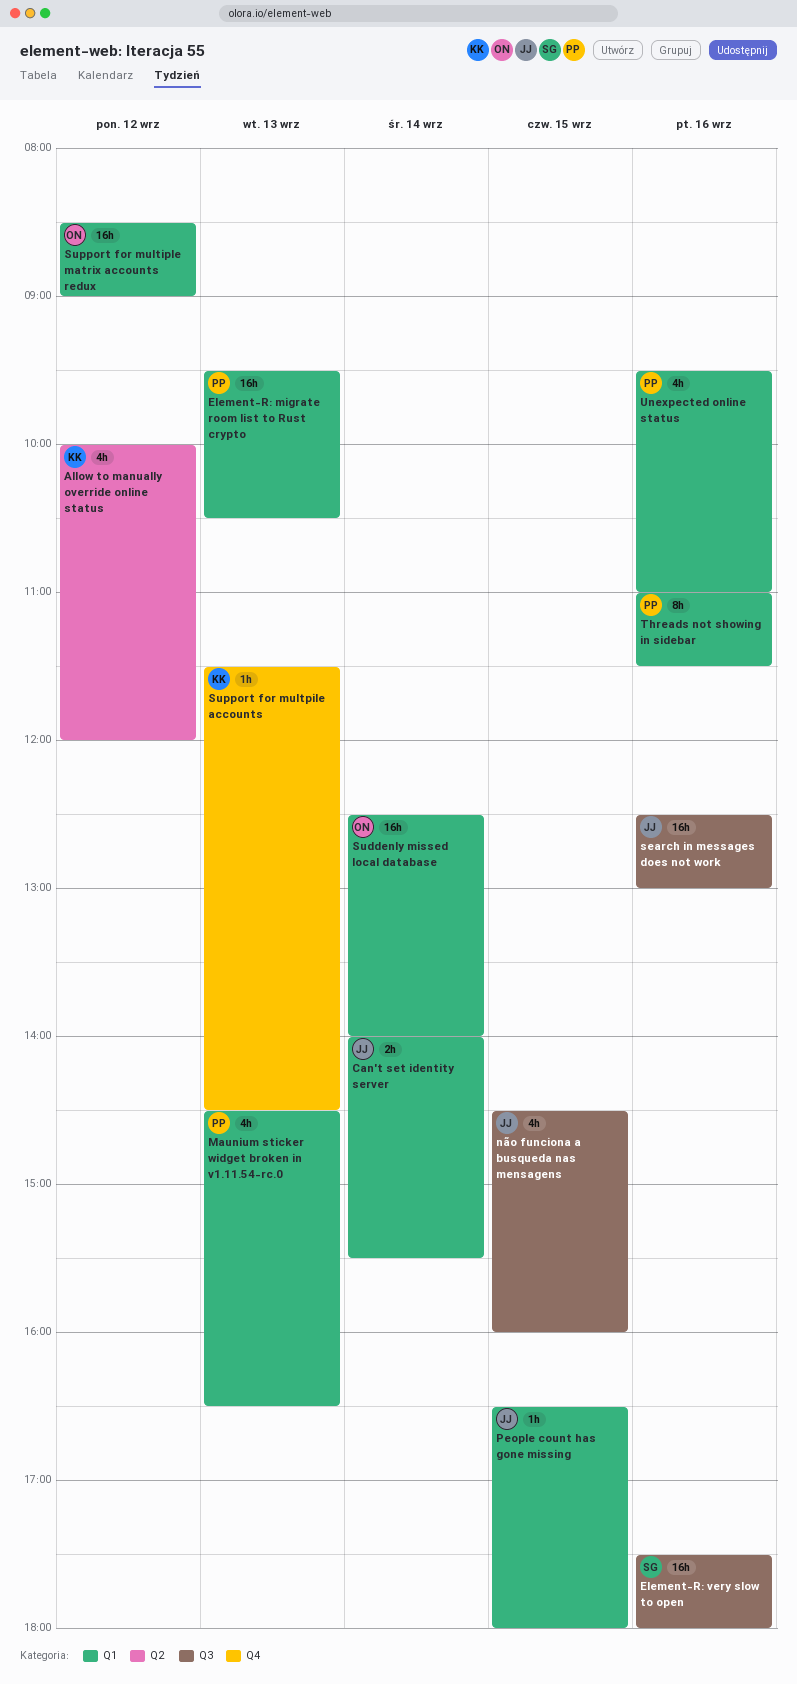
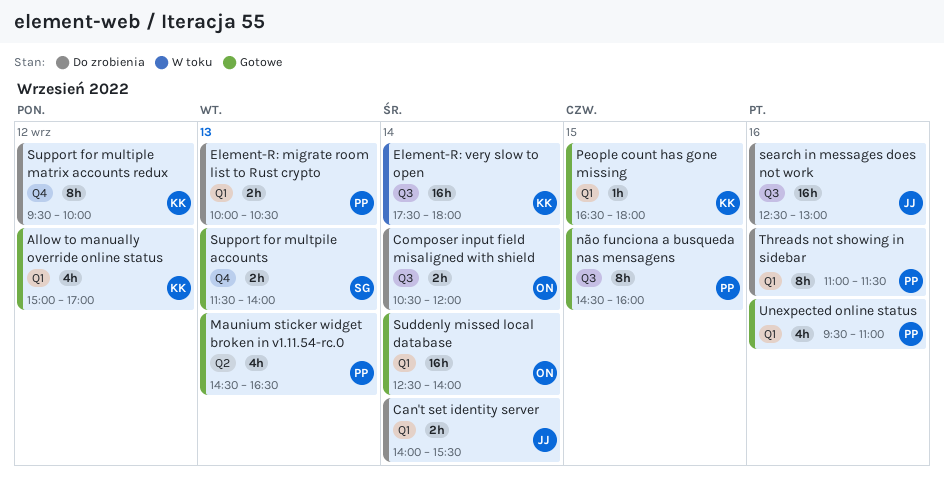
Allow to manually override online status, label: Q2 -> Q1
Allow to manually override online status, begins: 10:00 -> 15:00
Allow to manually override online status, ends: 12:00 -> 17:00
Composer input field misaligned with shield: none -> present
Element-R: migrate room list to Rust crypto, estimate: 16h -> 2h
Element-R: migrate room list to Rust crypto, begins: 09:30 -> 10:00
Element-R: very slow to open, owner: SG -> KK
Element-R: very slow to open, day: Sep 16 -> Sep 14
Maunium sticker widget broken in v1.11.54-rc.0, label: Q1 -> Q2
não funciona a busqueda nas mensagens, owner: JJ -> PP
não funciona a busqueda nas mensagens, estimate: 4h -> 8h
People count has gone missing, owner: JJ -> KK
Support for multiple matrix accounts redux, owner: ON -> KK
Support for multiple matrix accounts redux, label: Q1 -> Q4
Support for multiple matrix accounts redux, estimate: 16h -> 8h
Support for multiple matrix accounts redux, begins: 08:30 -> 09:30
Support for multiple matrix accounts redux, ends: 09:00 -> 10:00
Support for multpile accounts, owner: KK -> SG
Support for multpile accounts, estimate: 1h -> 2h
Support for multpile accounts, ends: 14:30 -> 14:00

